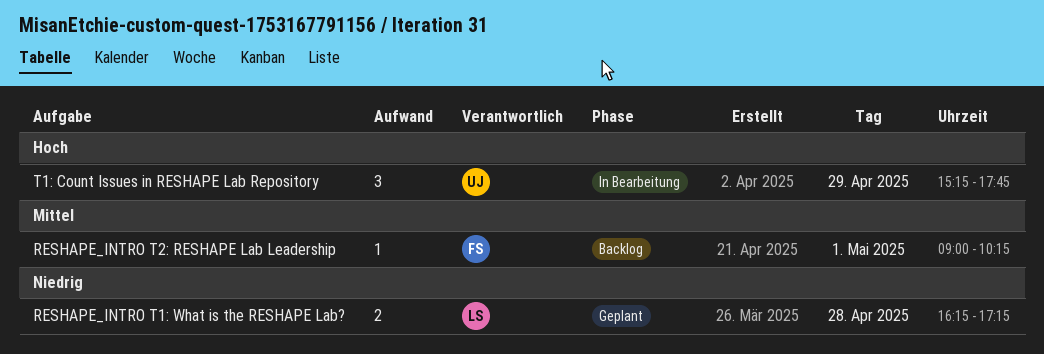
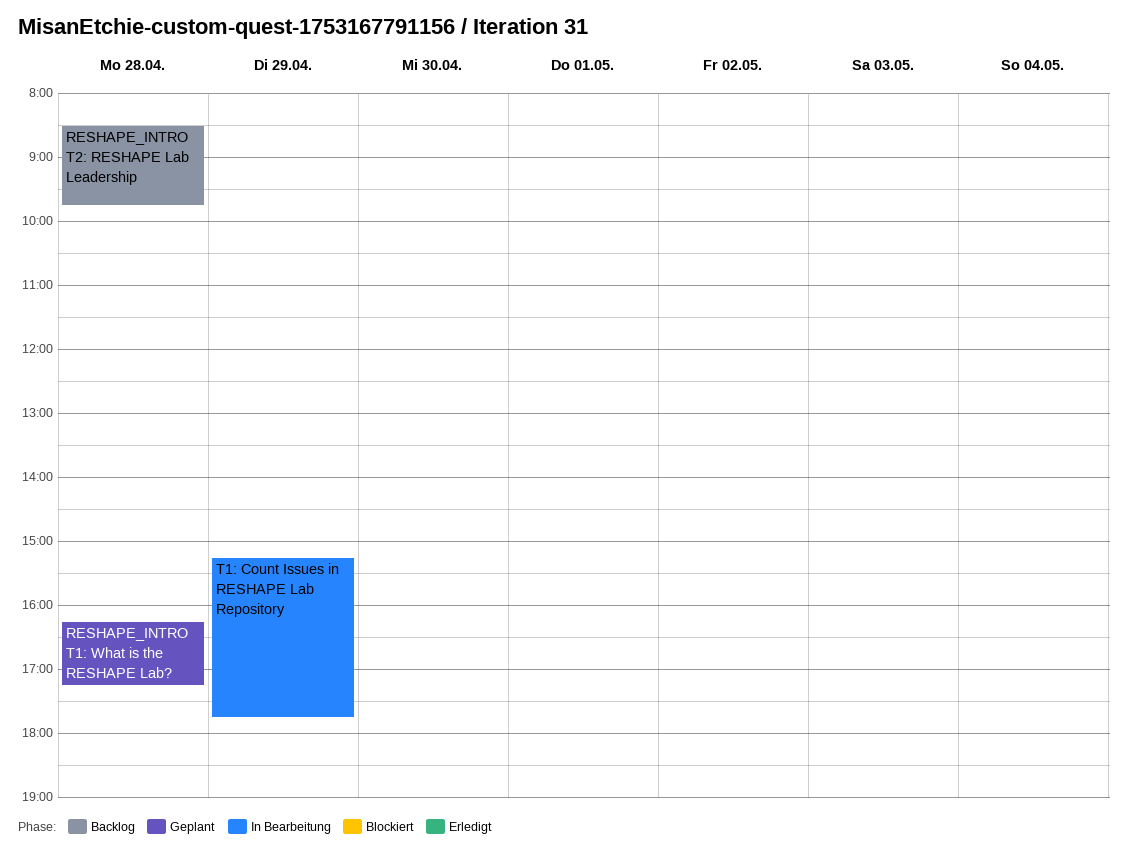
RESHAPE_INTRO T2: RESHAPE Lab Leadership, day: May 1 -> Apr 28
RESHAPE_INTRO T2: RESHAPE Lab Leadership, begins: 09:00 -> 08:30
RESHAPE_INTRO T2: RESHAPE Lab Leadership, ends: 10:15 -> 09:45

